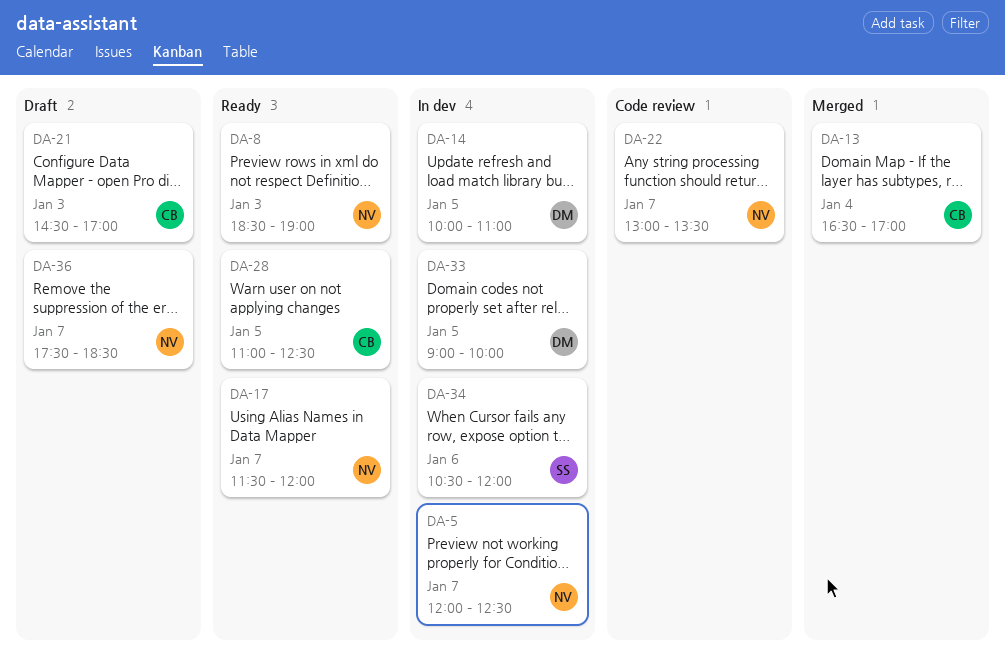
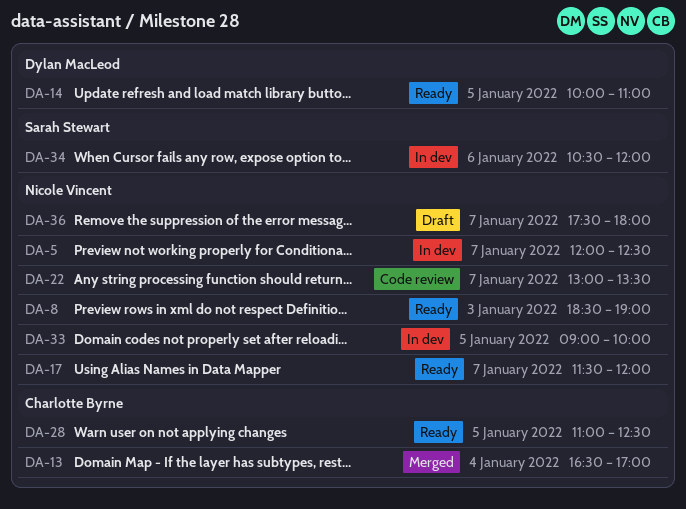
DA-14, status: In dev -> Ready
DA-21: present -> none
DA-33, owner: Dylan MacLeod -> Nicole Vincent
DA-36, ends: 18:30 -> 18:00

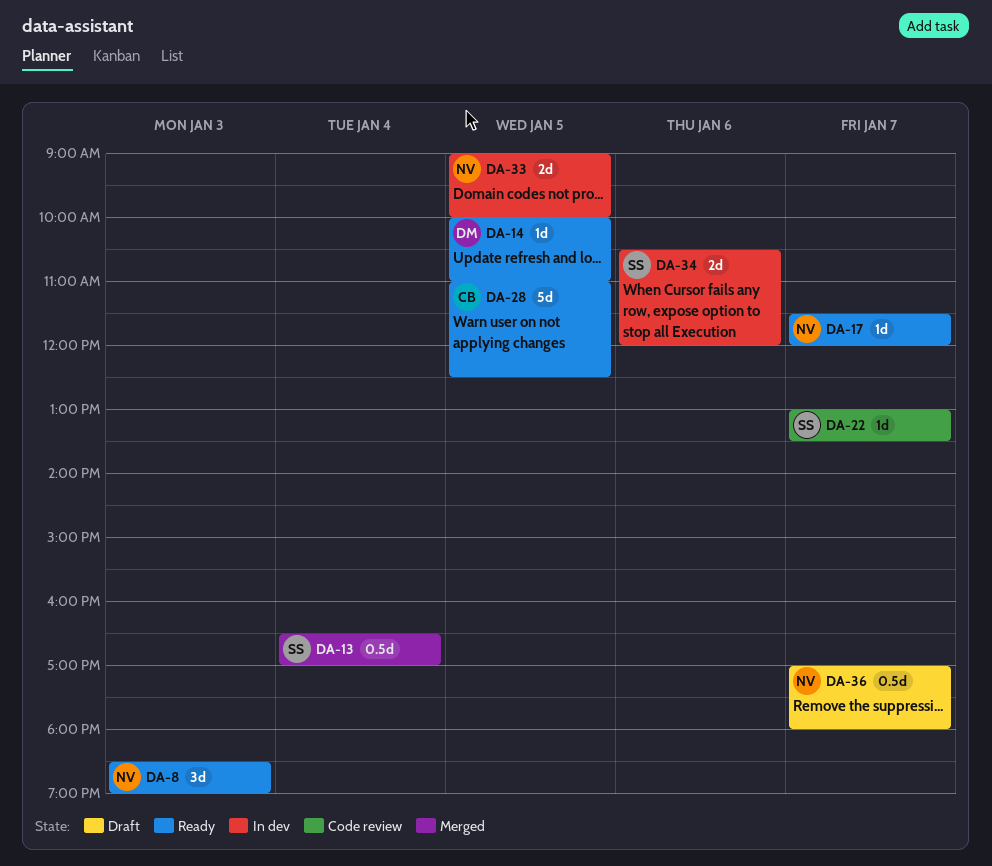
DA-5: present -> none
DA-13, owner: Charlotte Byrne -> Sarah Stewart
DA-22, owner: Nicole Vincent -> Sarah Stewart
DA-36, begins: 17:30 -> 17:00

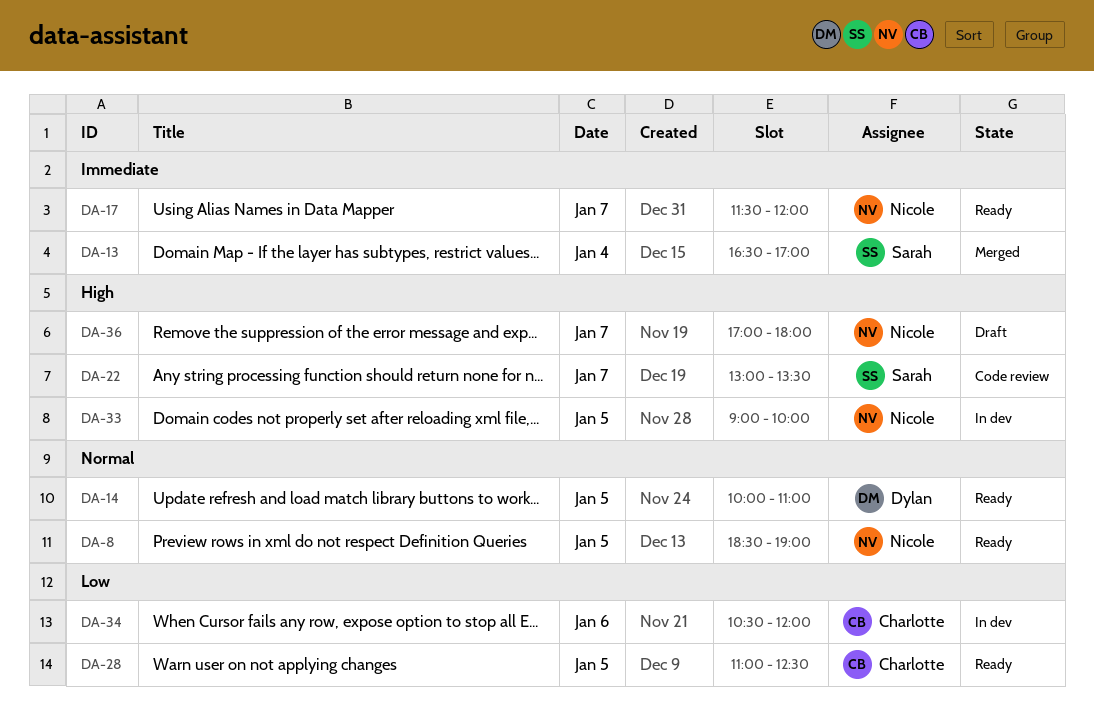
DA-8, day: Jan 3 -> Jan 5
DA-34, owner: Sarah -> Charlotte

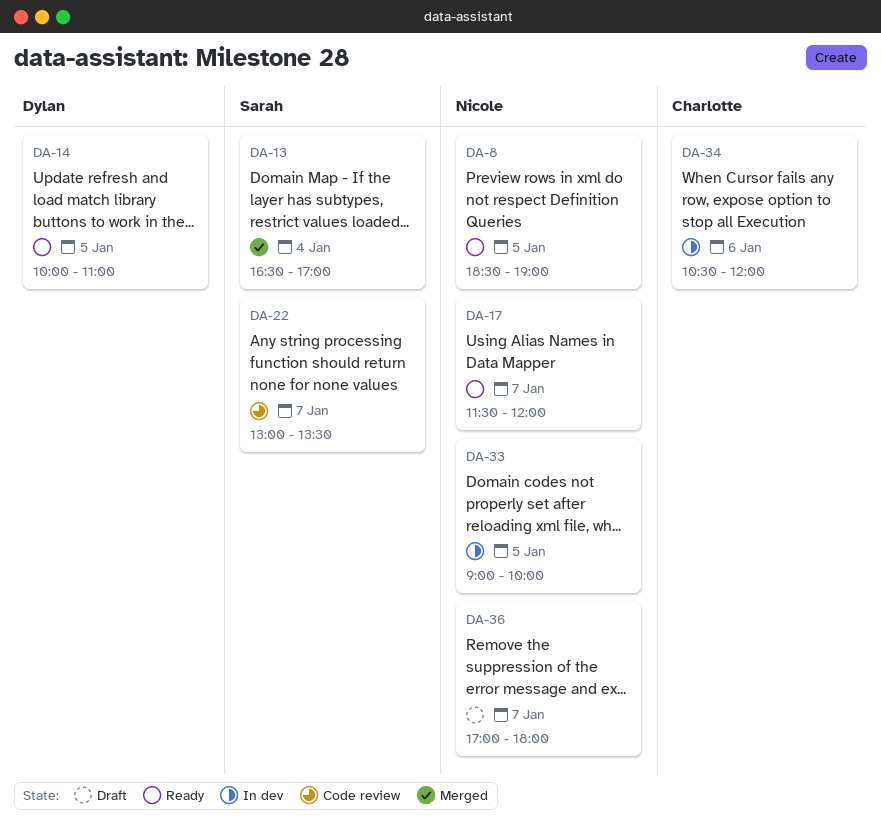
DA-28: present -> none

